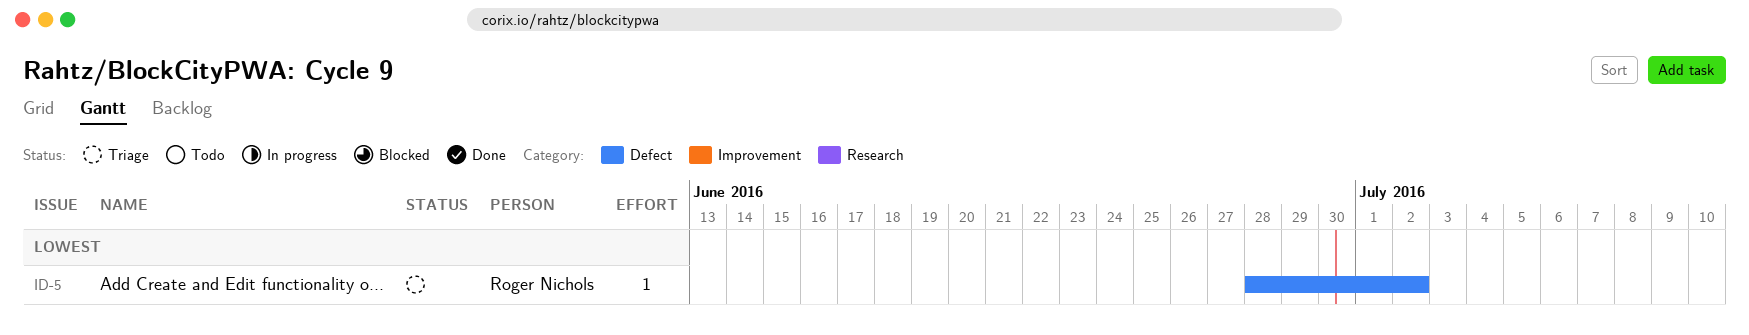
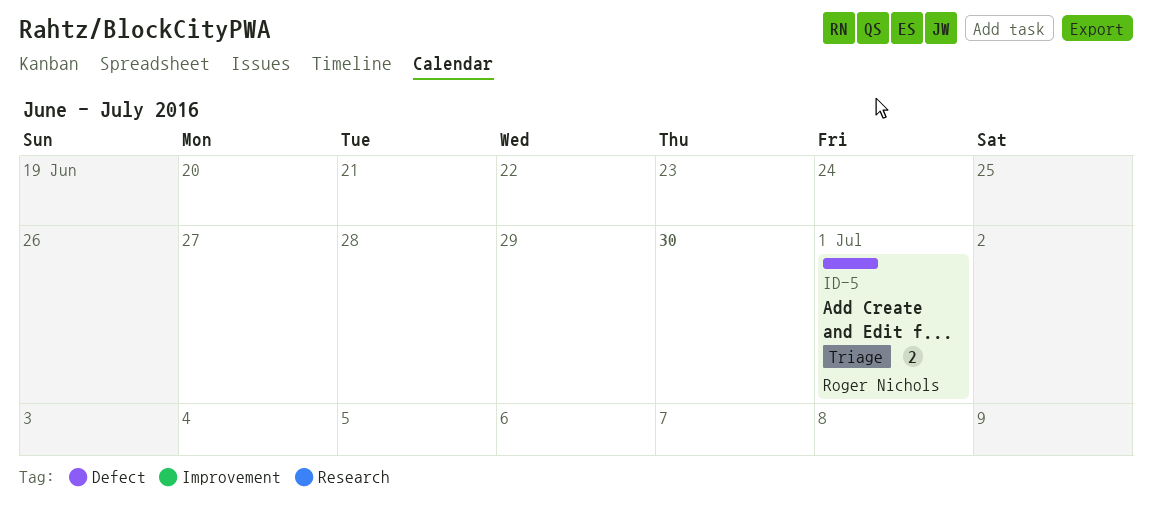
ID-5, estimate: 1 -> 2
ID-5, due: Jul 2 -> Jul 1

